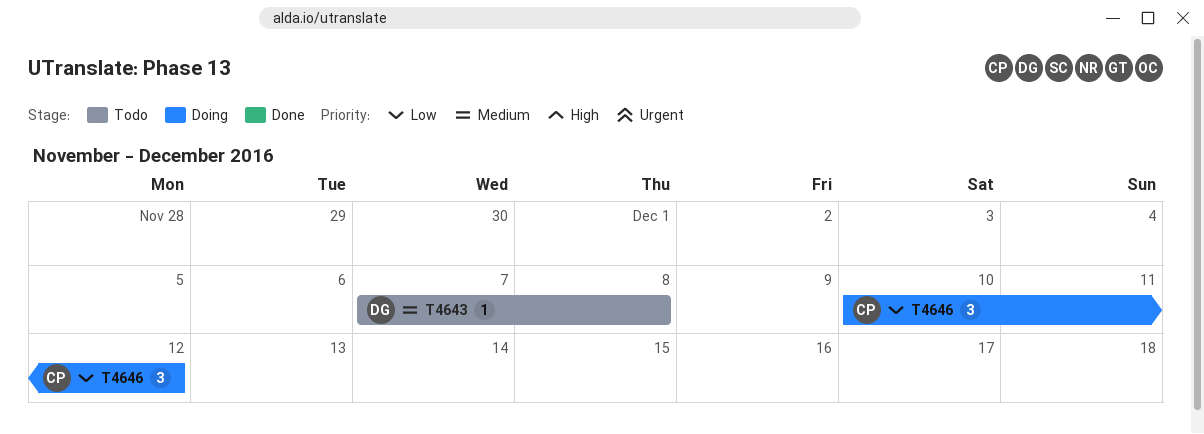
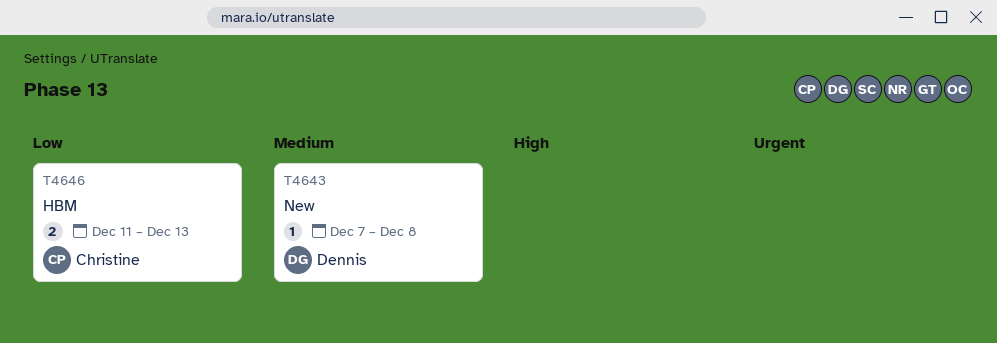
T4646, estimate: 3 -> 2
T4646, start: Dec 10 -> Dec 11
T4646, due: Dec 12 -> Dec 13

